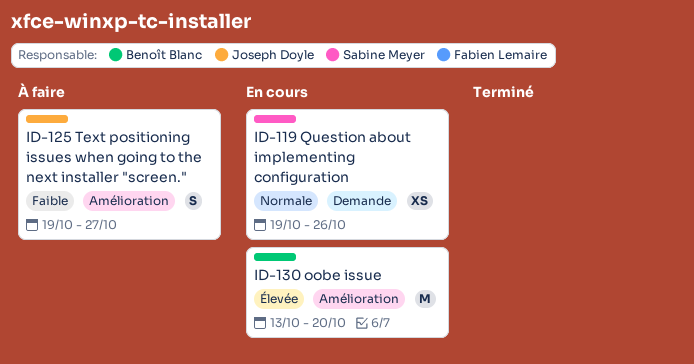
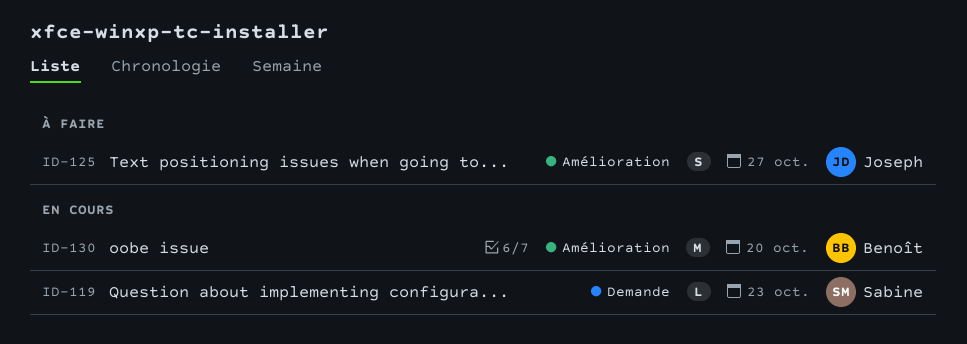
ID-119, estimate: XS -> L
ID-119, due: Oct 26 -> Oct 23

